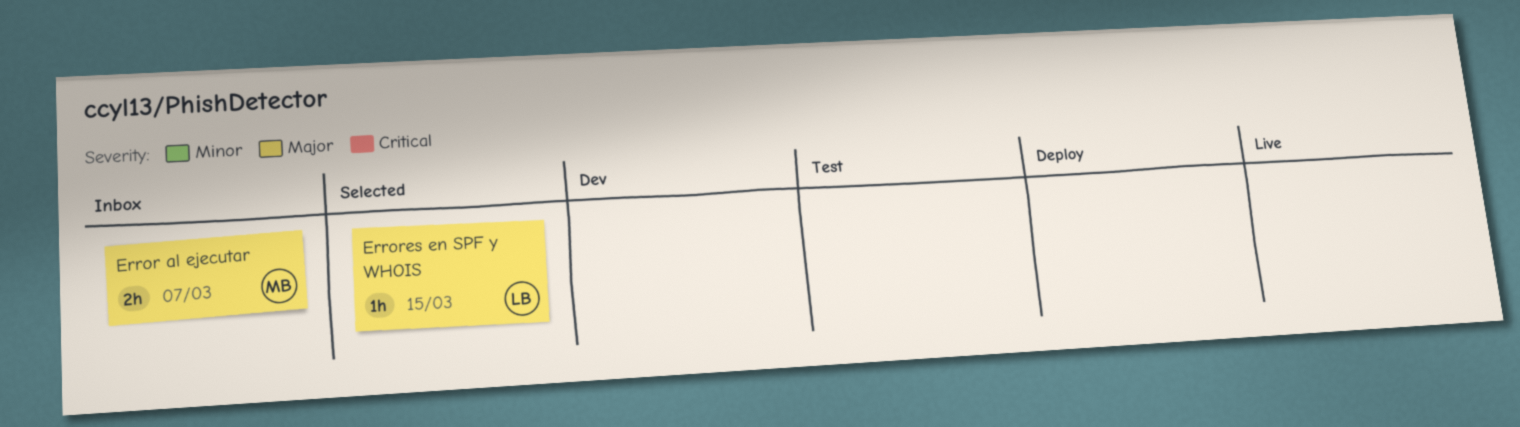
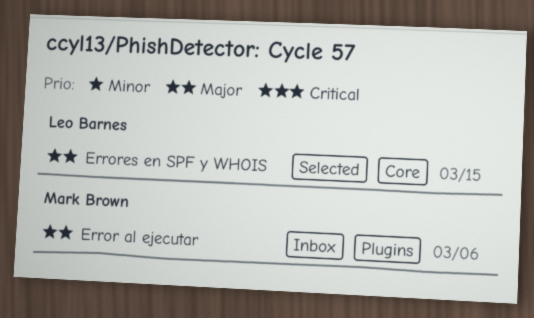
Error al ejecutar, due: Mar 7 -> Mar 6

